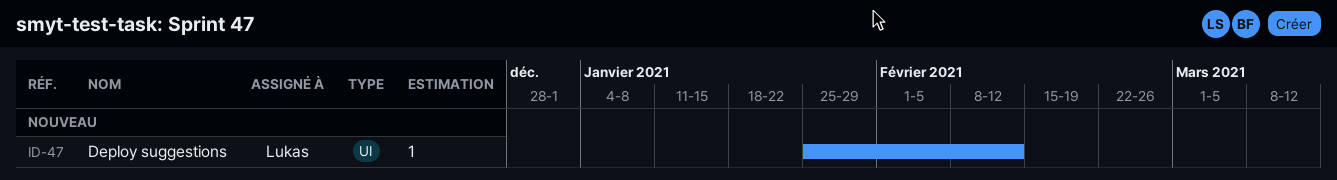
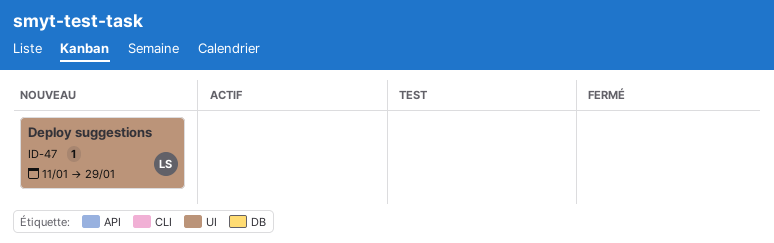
ID-47, start: Jan 25 -> Jan 11
ID-47, due: Feb 12 -> Jan 29

